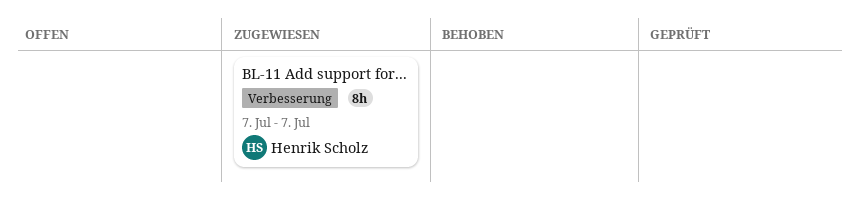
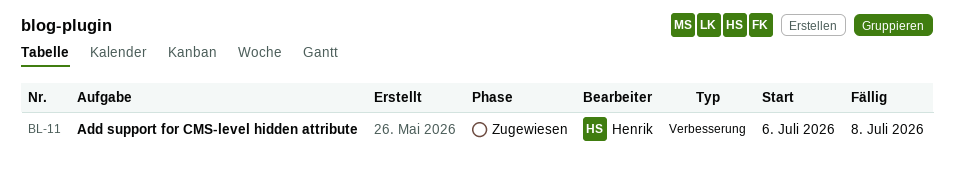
BL-11, start: Jul 7 -> Jul 6
BL-11, due: Jul 7 -> Jul 8

